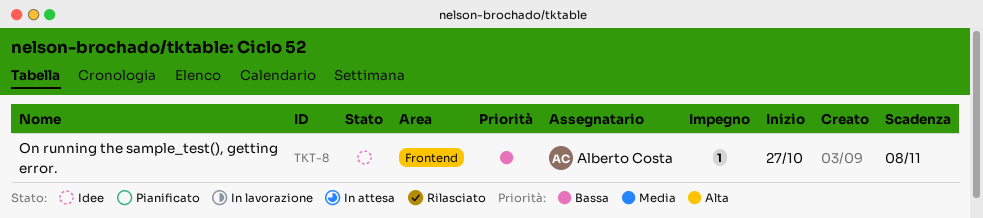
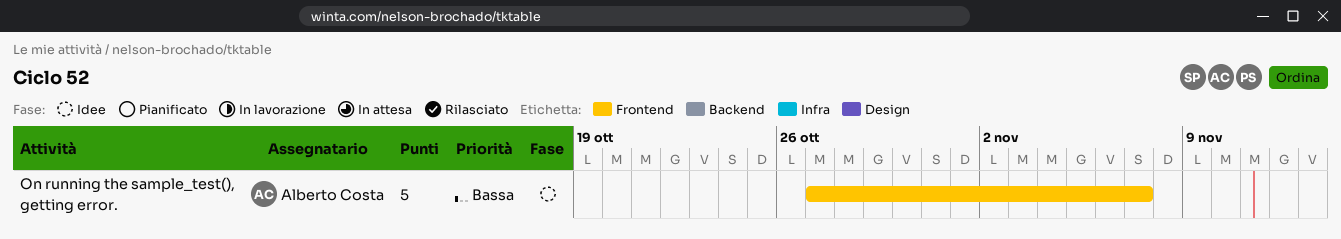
On running the sample_test(), getting error., estimate: 1 -> 5
On running the sample_test(), getting error., due: Nov 8 -> Nov 7

